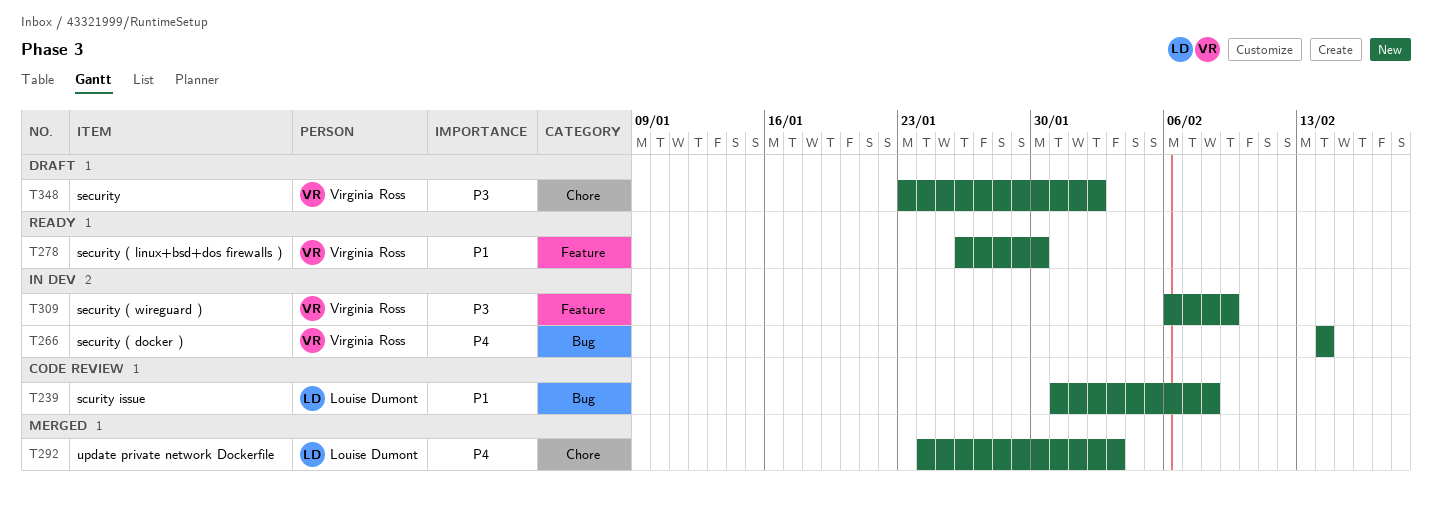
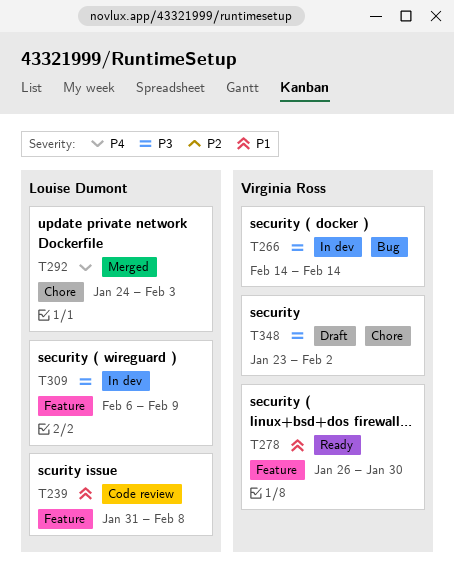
T239, label: Bug -> Feature
T266, priority: P4 -> P3
T309, owner: Virginia Ross -> Louise Dumont

